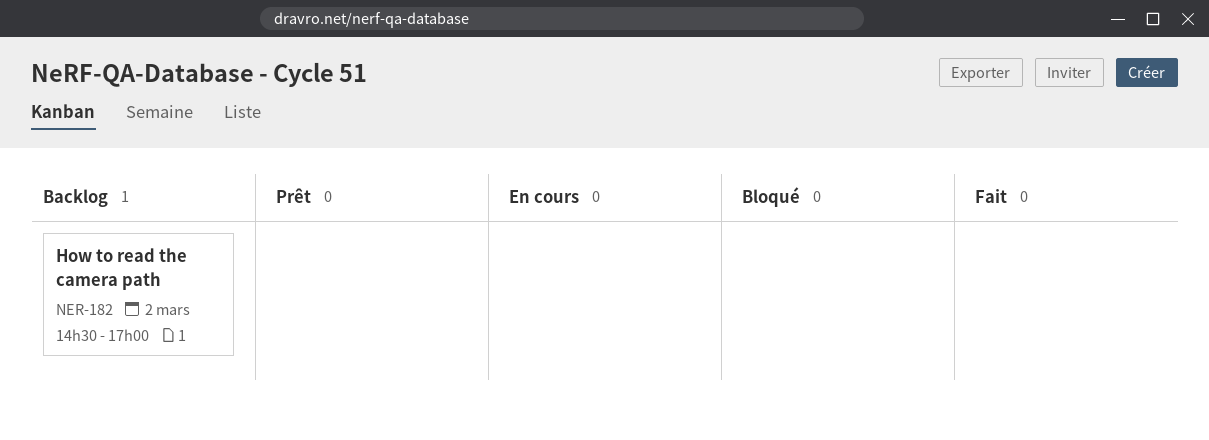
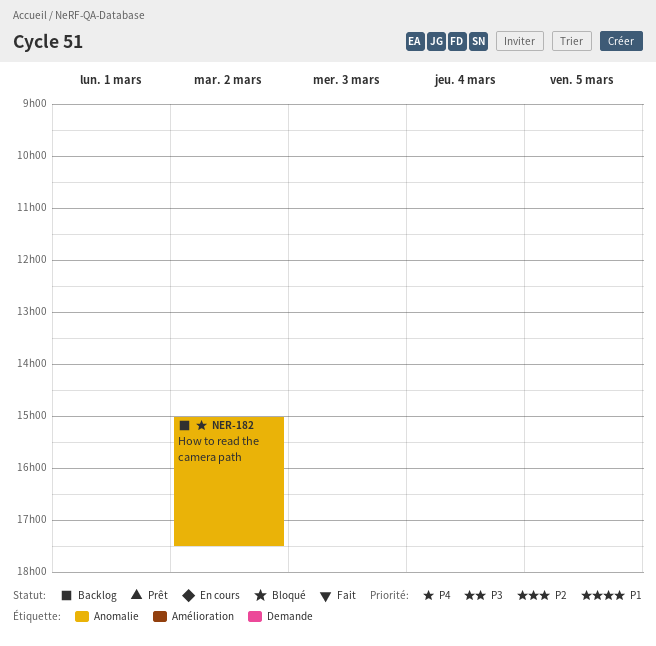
NER-182, begins: 14:30 -> 15:00
NER-182, ends: 17:00 -> 17:30

